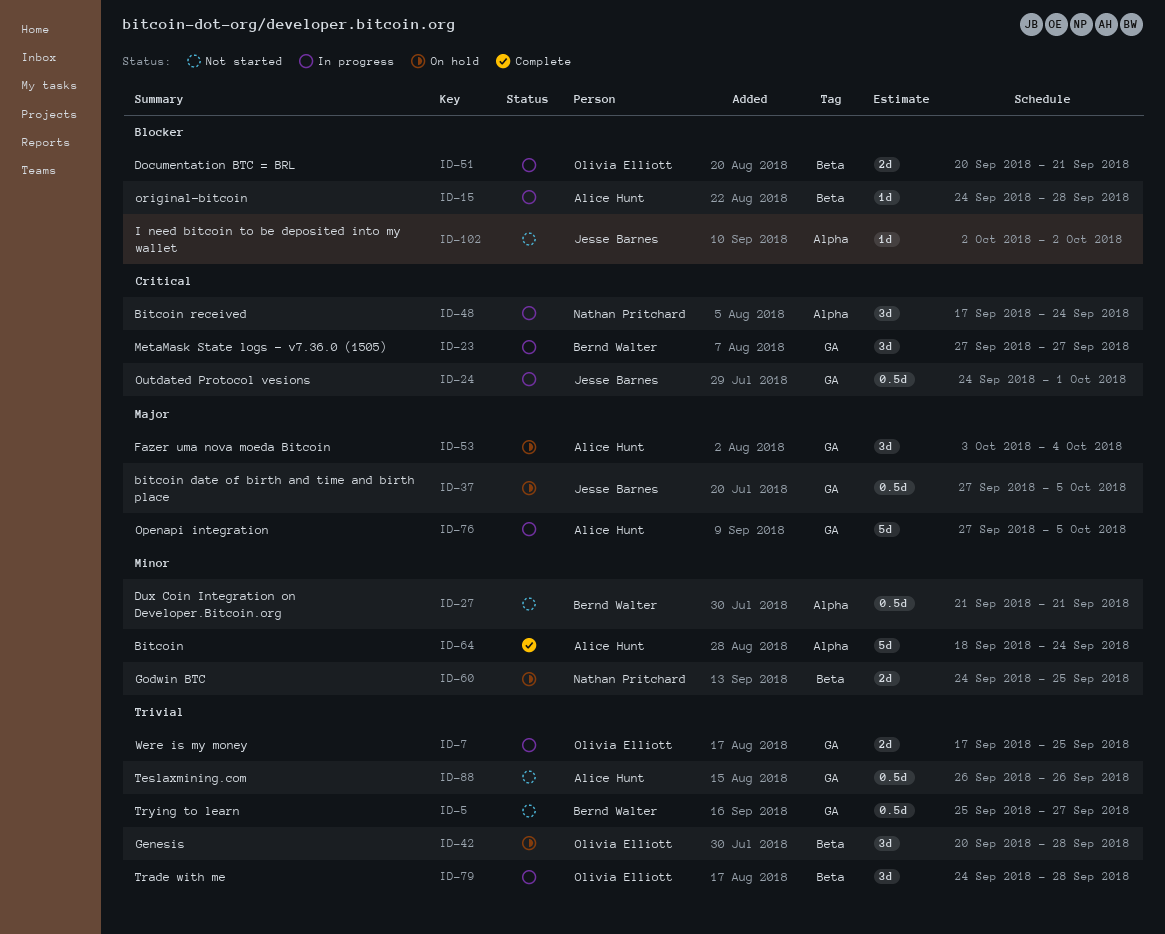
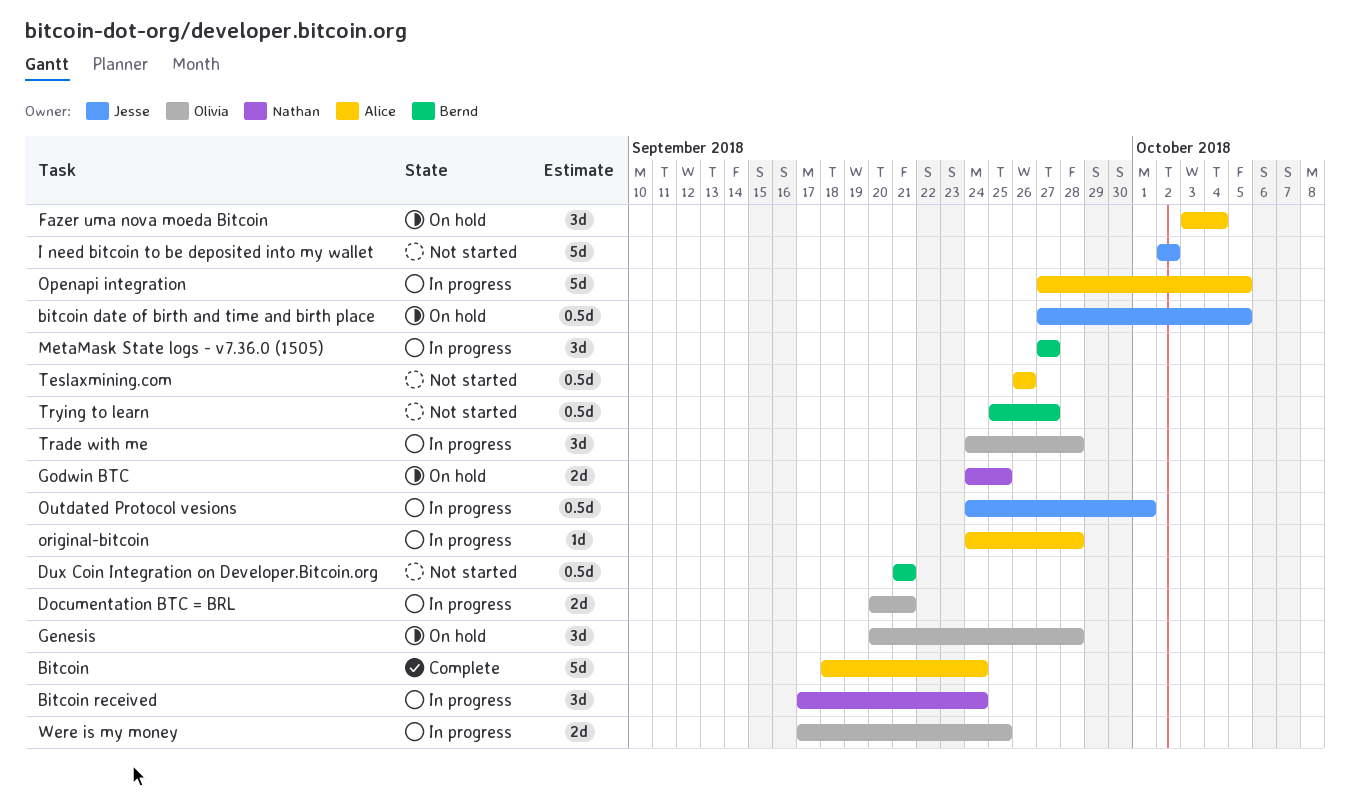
I need bitcoin to be deposited into my wallet, estimate: 1d -> 5d

